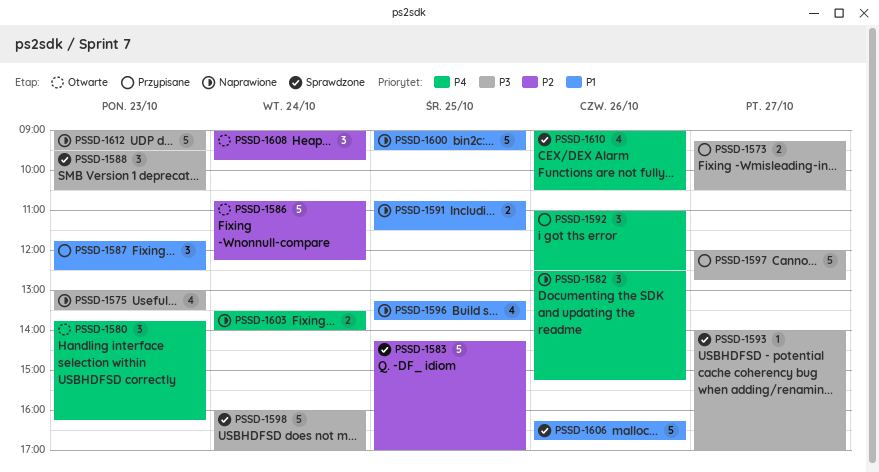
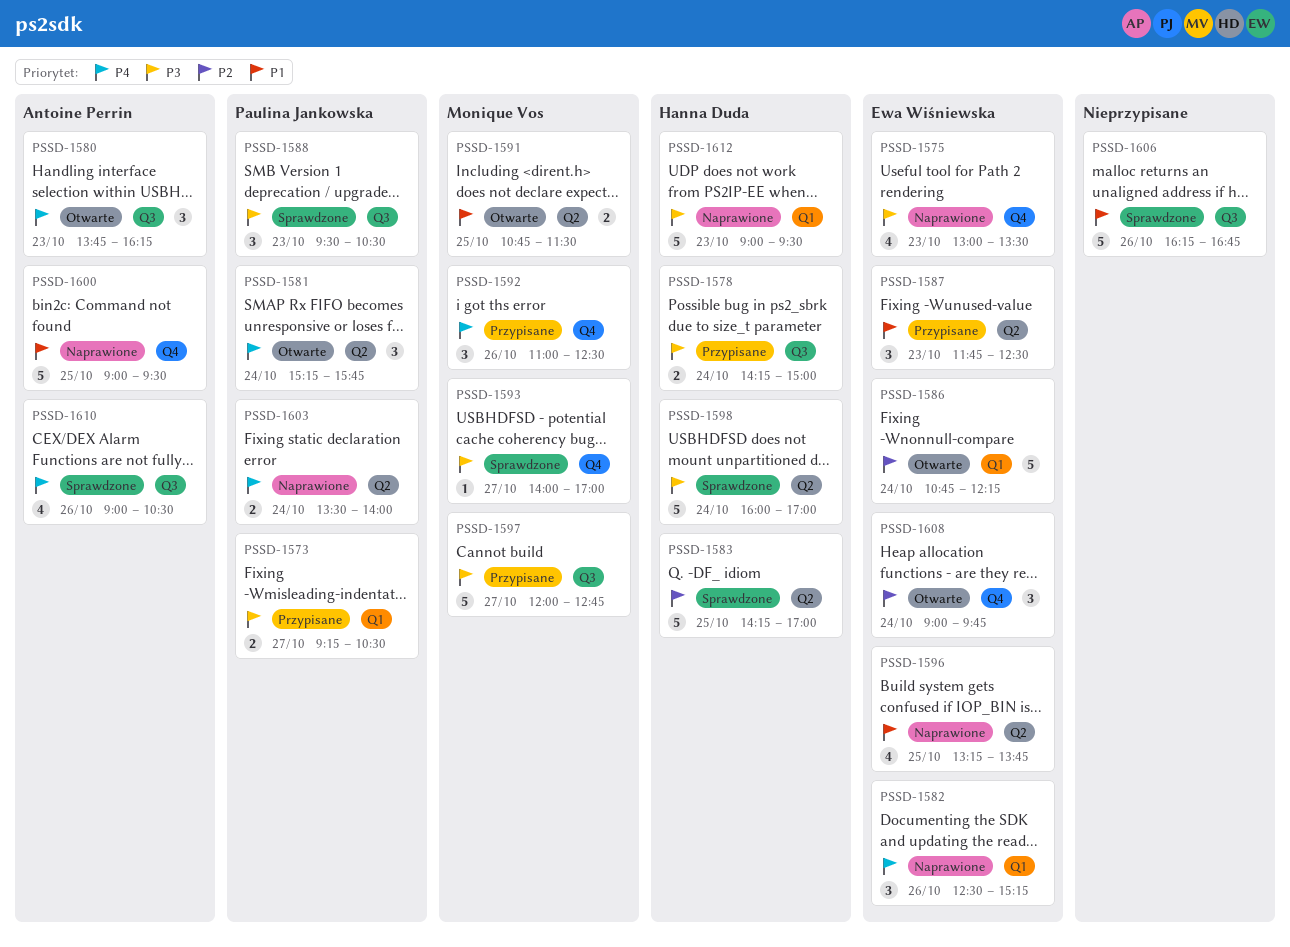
PSSD-1578: none -> present
PSSD-1581: none -> present
PSSD-1591, status: Naprawione -> Otwarte

